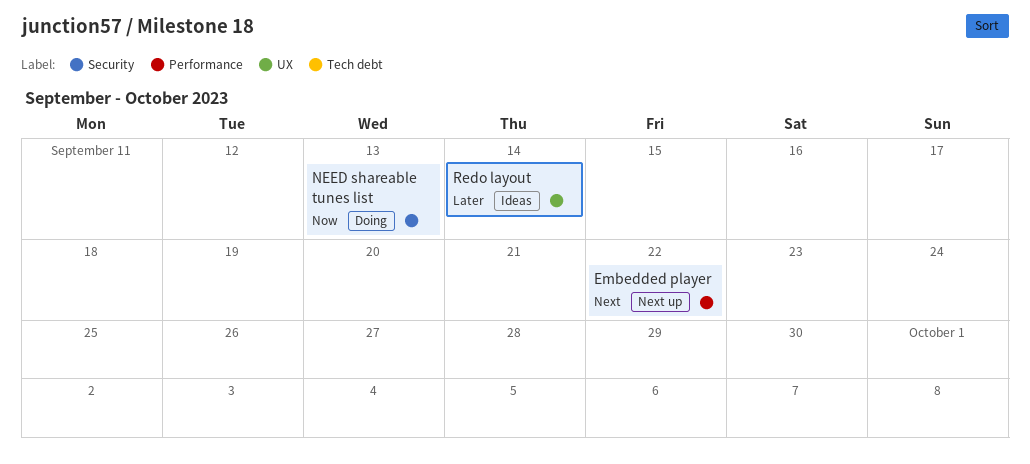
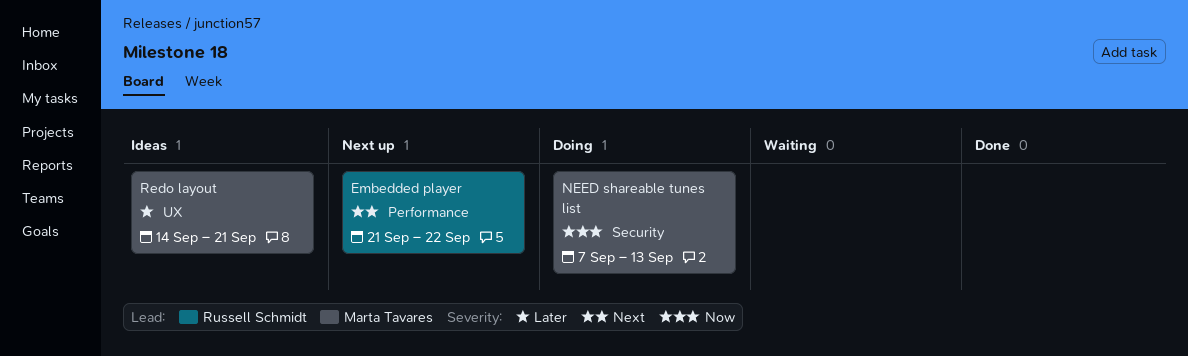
Redo layout, due: Sep 14 -> Sep 21

